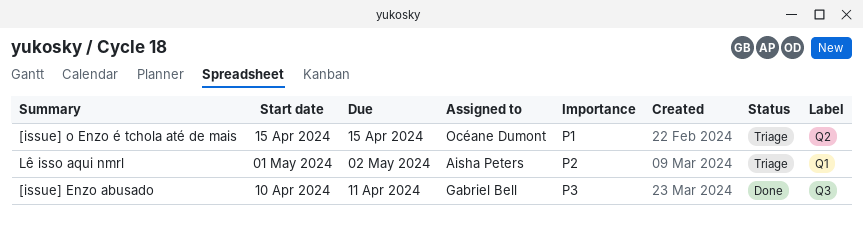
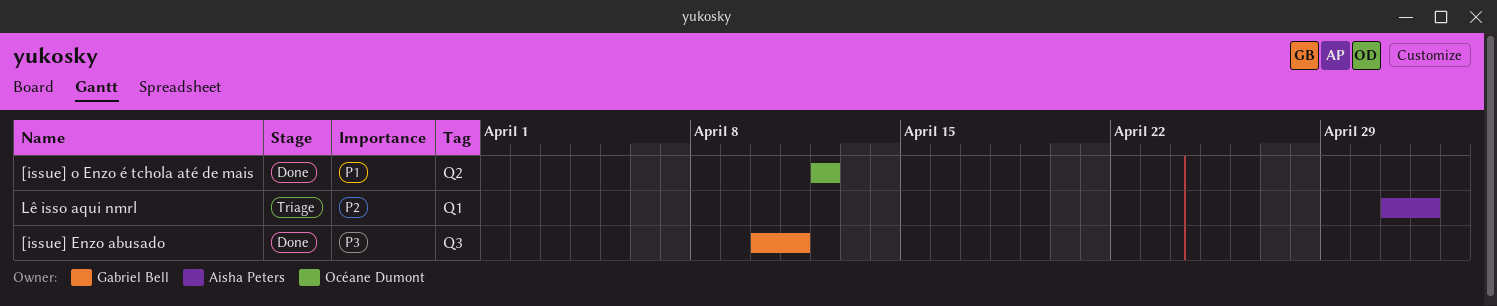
[issue] o Enzo é tchola até de mais, status: Triage -> Done
[issue] o Enzo é tchola até de mais, start: Apr 15 -> Apr 12
[issue] o Enzo é tchola até de mais, due: Apr 15 -> Apr 12

